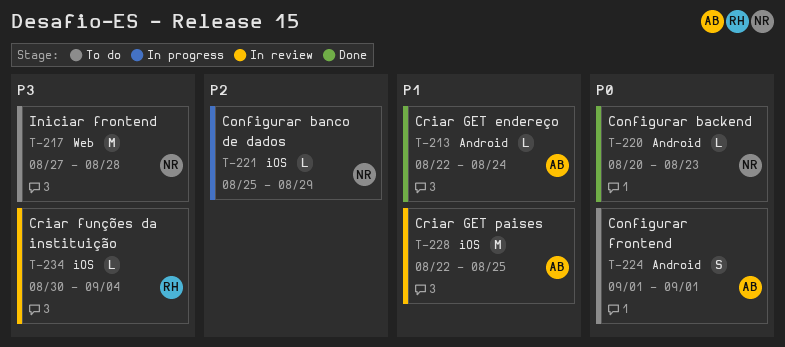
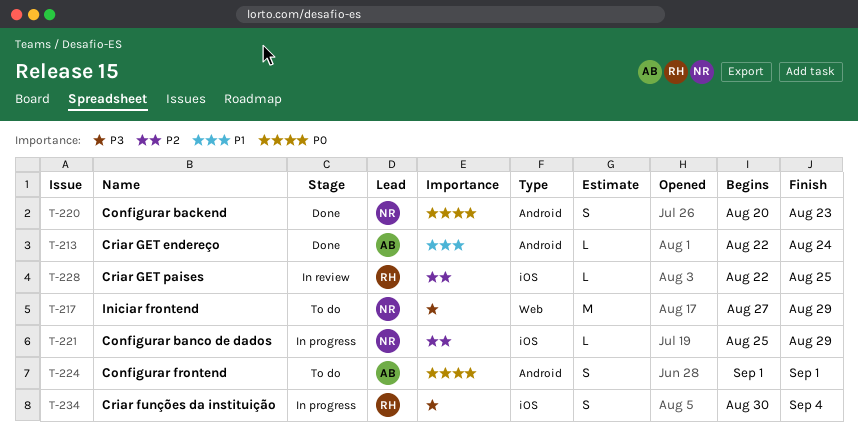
T-217, due: Aug 28 -> Aug 29
T-220, estimate: L -> S
T-228, owner: AB -> RH
T-228, priority: P1 -> P2
T-228, estimate: M -> L
T-234, status: In review -> In progress
T-234, estimate: L -> S

